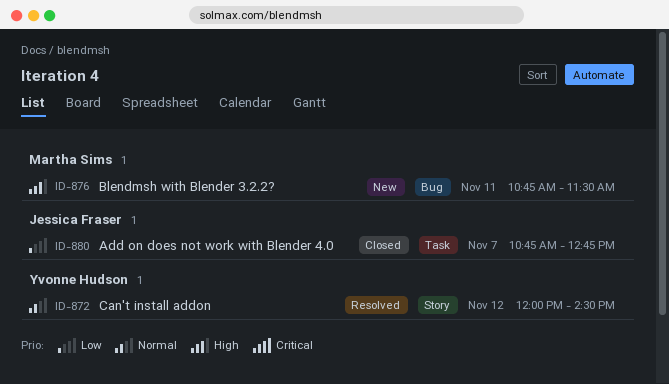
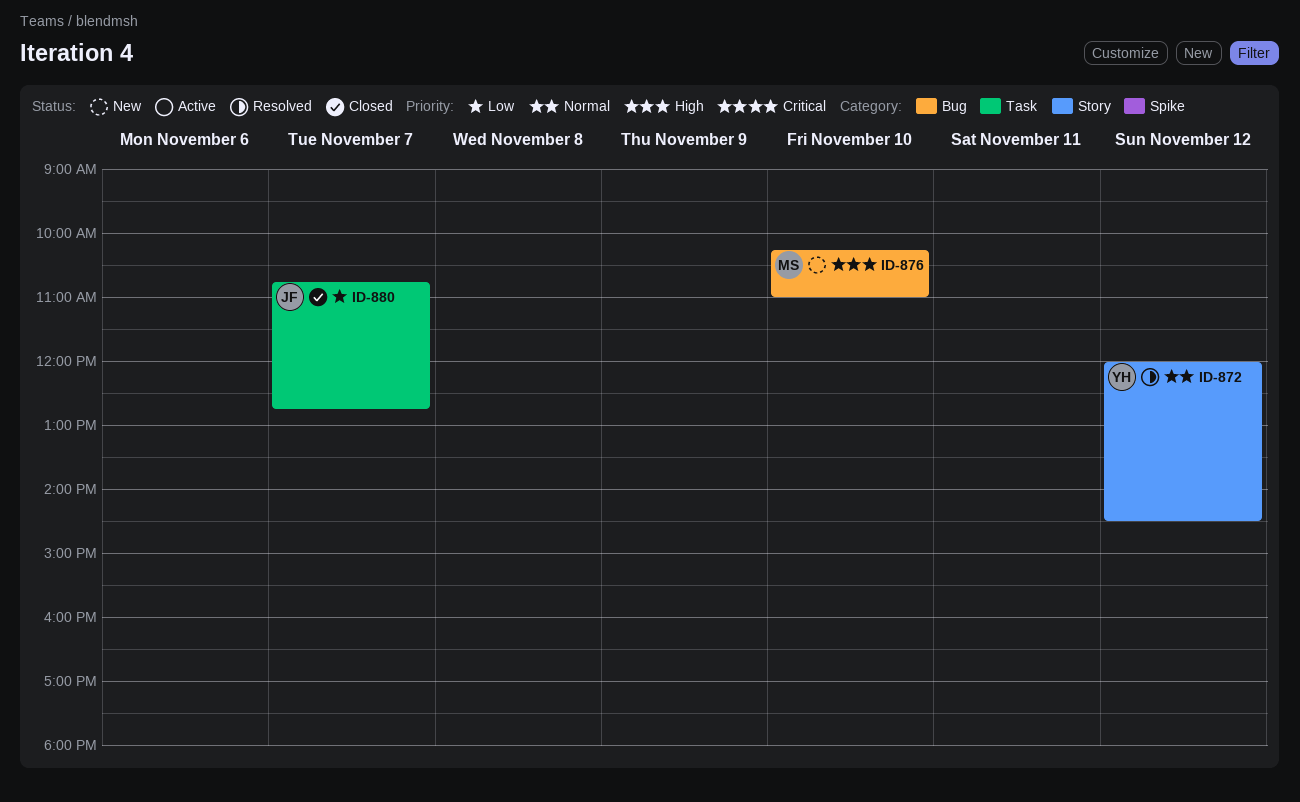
ID-876, day: Nov 11 -> Nov 10
ID-876, begins: 10:45 -> 10:15
ID-876, ends: 11:30 -> 11:00

